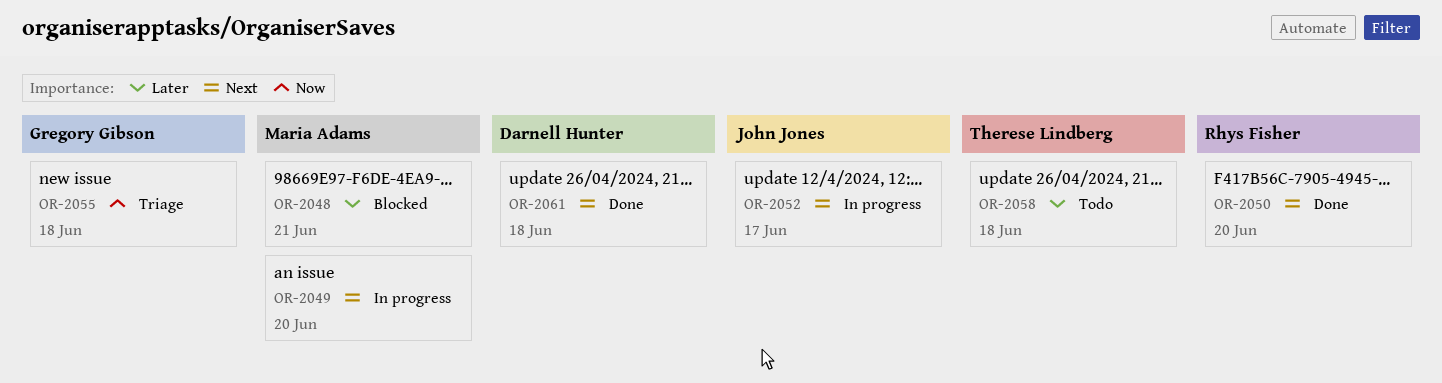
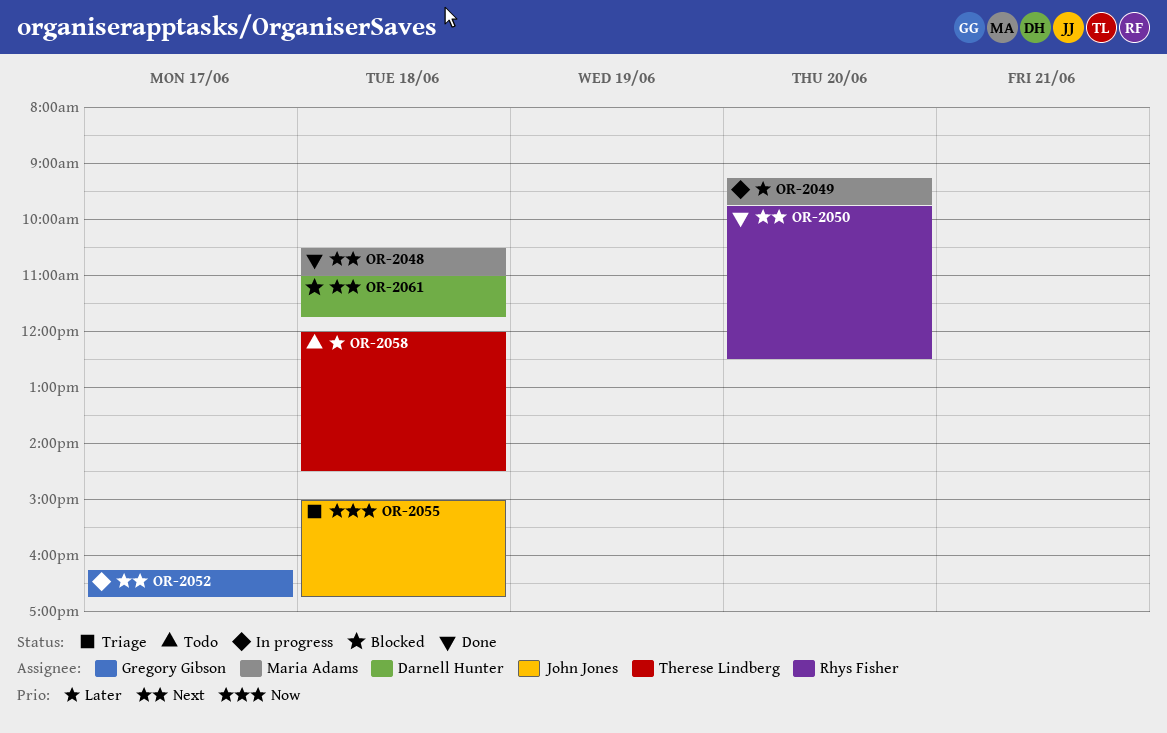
OR-2048, status: Blocked -> Done
OR-2048, priority: Later -> Next
OR-2048, day: Jun 21 -> Jun 18
OR-2049, priority: Next -> Later
OR-2052, owner: John Jones -> Gregory Gibson
OR-2055, owner: Gregory Gibson -> John Jones
OR-2061, status: Done -> Blocked

